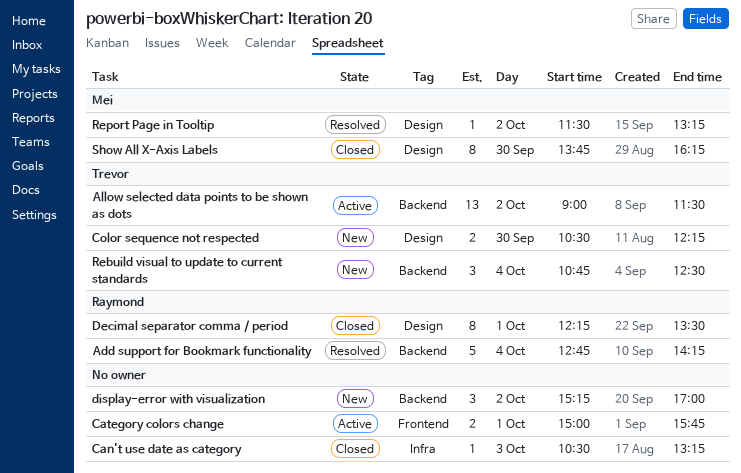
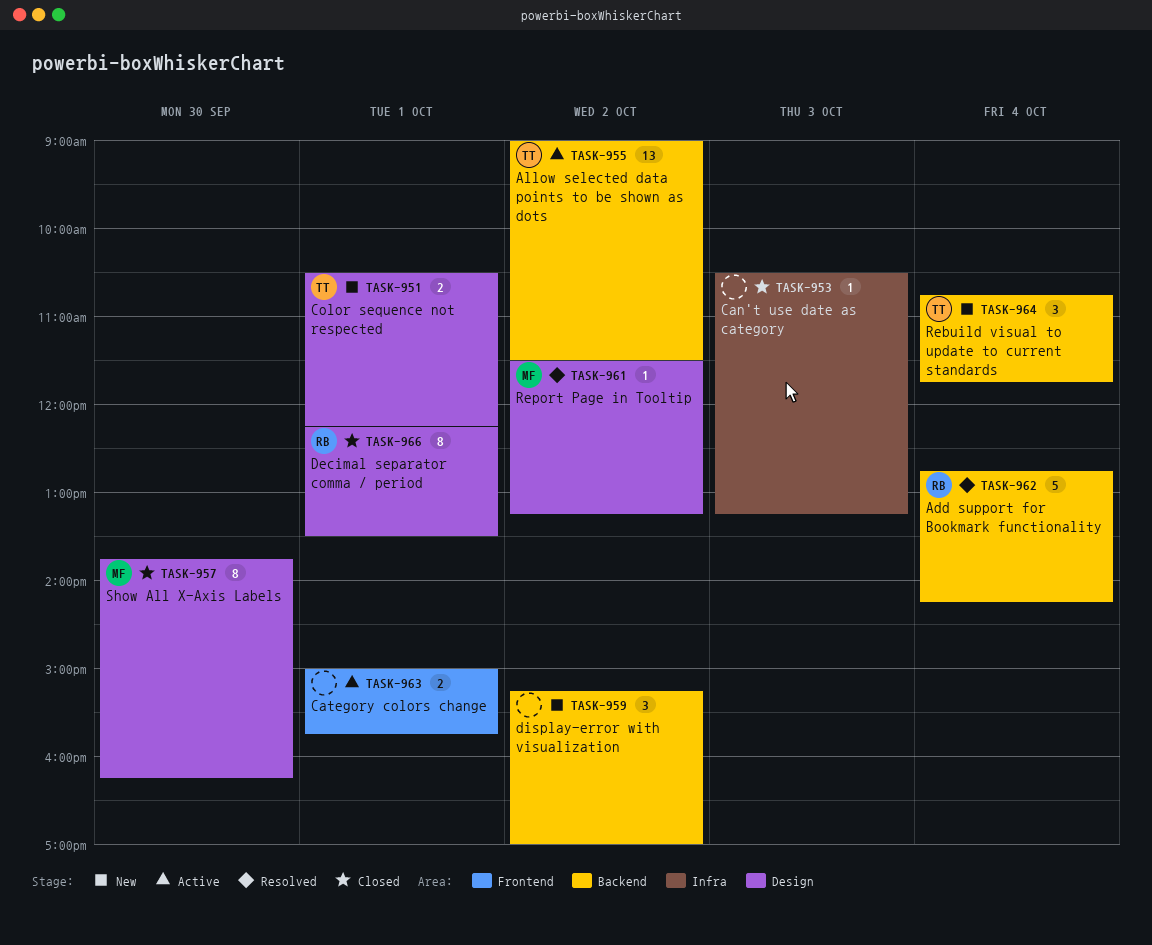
Color sequence not respected, day: Sep 30 -> Oct 1
Rebuild visual to update to current standards, ends: 12:30 -> 11:45

